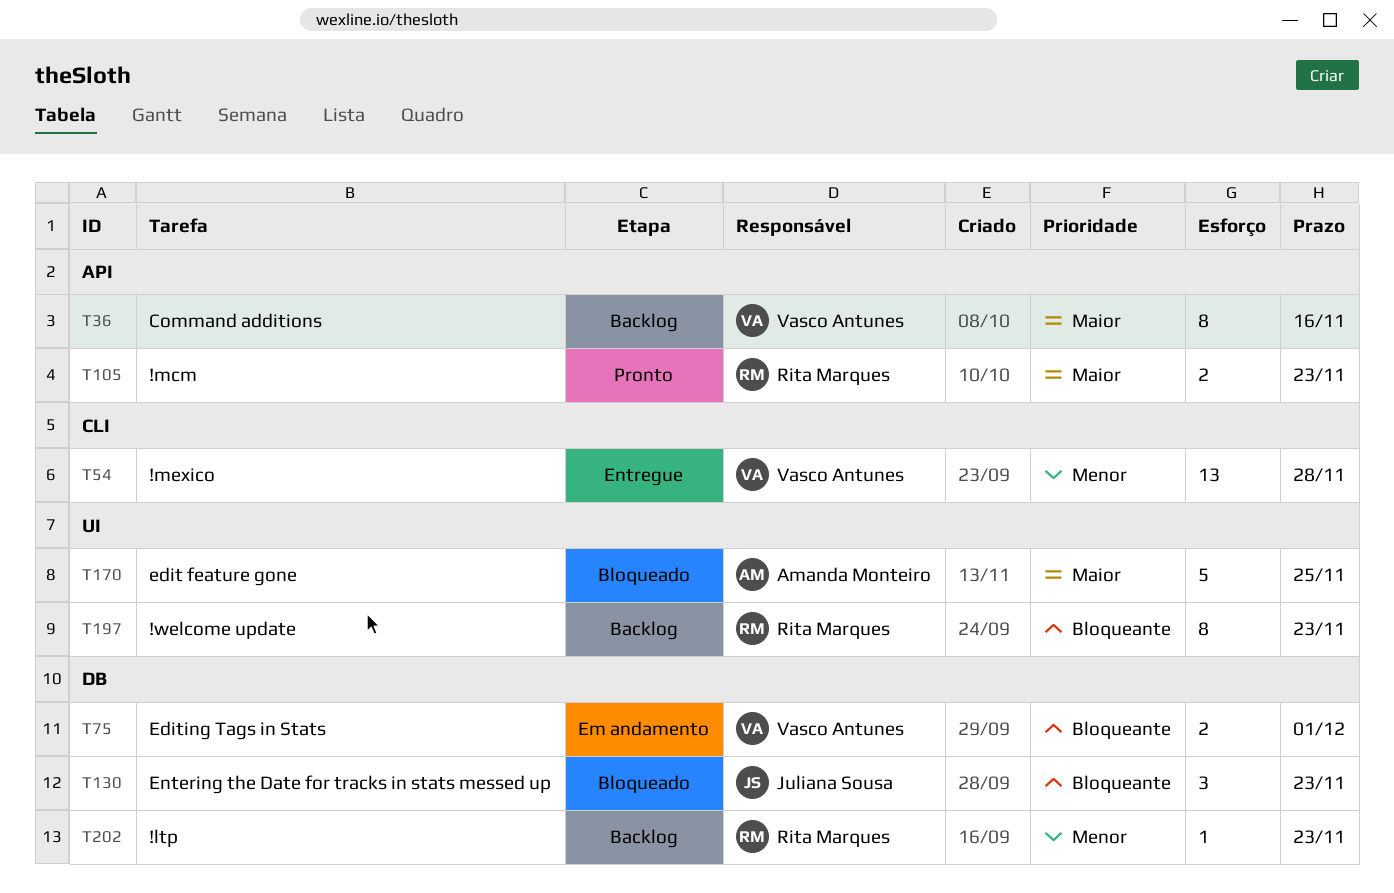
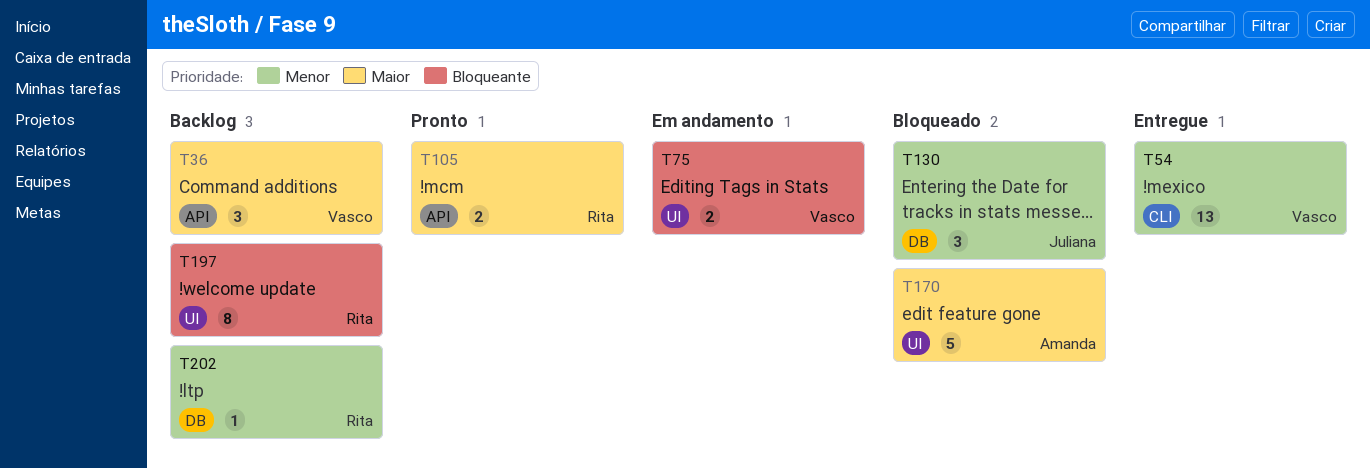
T36, estimate: 8 -> 3
T75, label: DB -> UI
T130, priority: Bloqueante -> Menor

